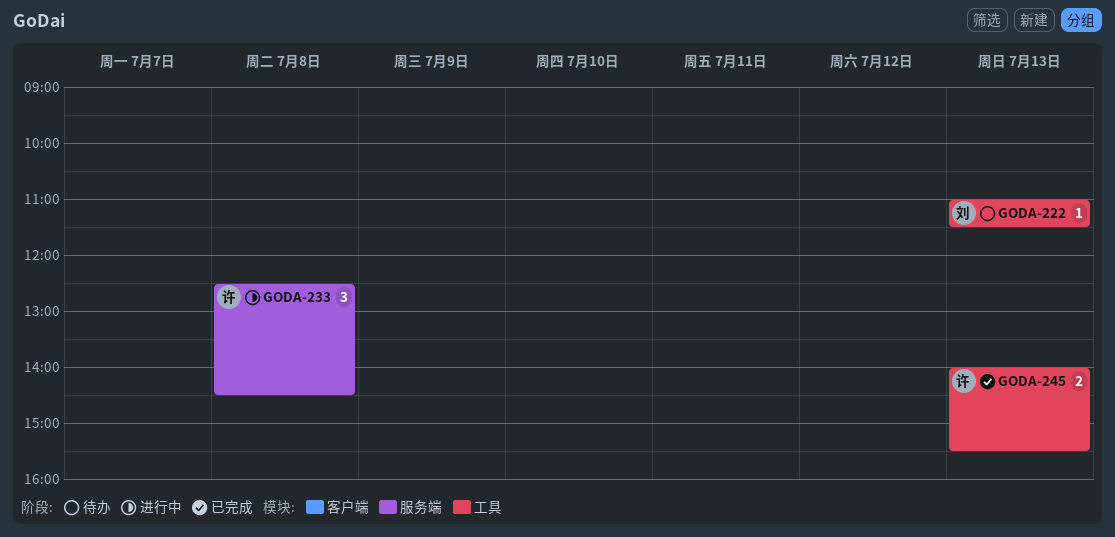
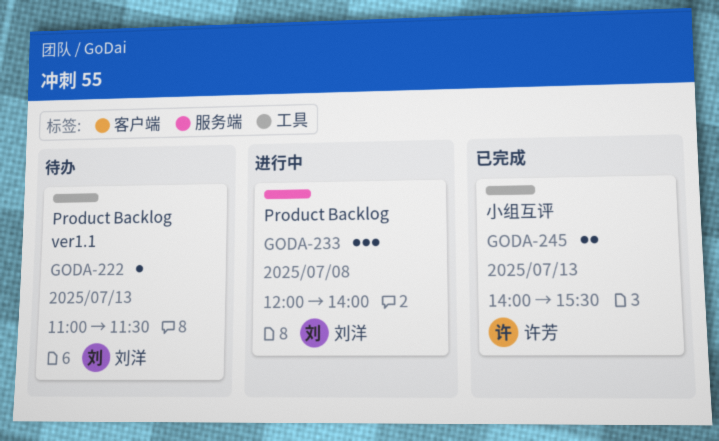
GODA-233, owner: 许芳 -> 刘洋
GODA-233, begins: 12:30 -> 12:00
GODA-233, ends: 14:30 -> 14:00

